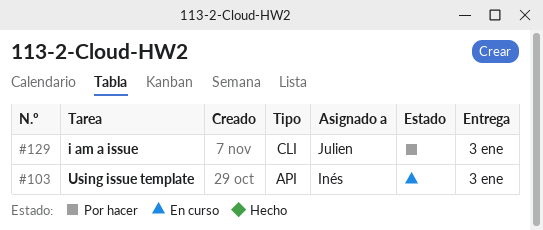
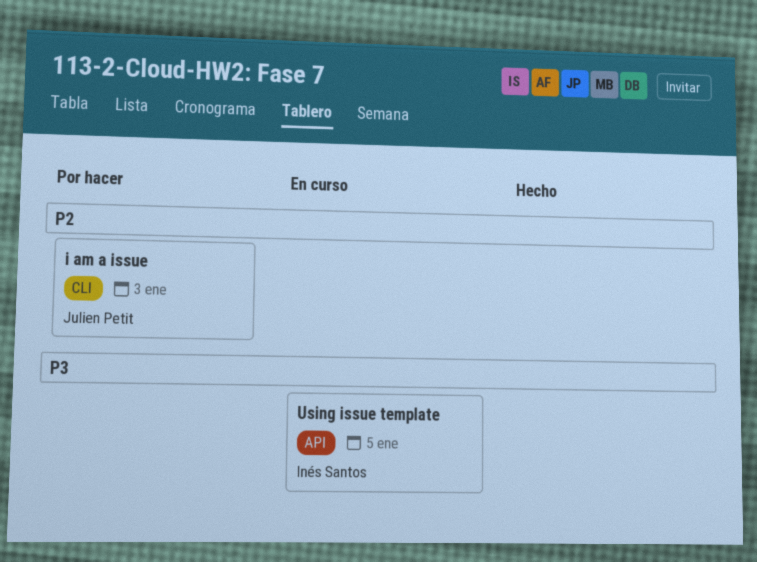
Using issue template, due: Jan 3 -> Jan 5

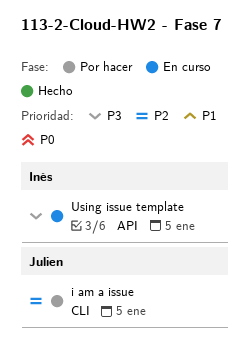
i am a issue, due: Jan 3 -> Jan 5

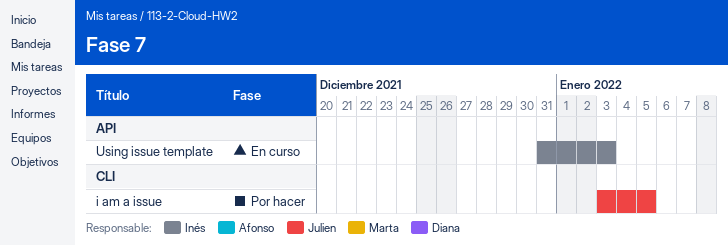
Using issue template, due: Jan 5 -> Jan 3

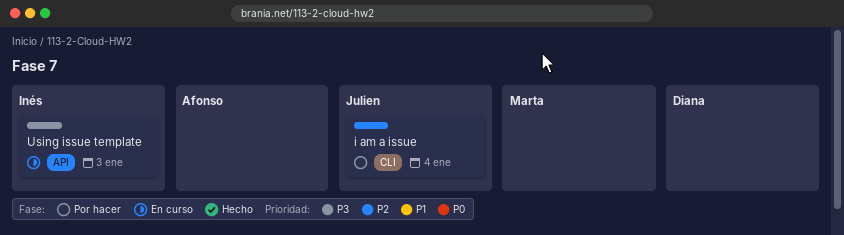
i am a issue, due: Jan 5 -> Jan 4

